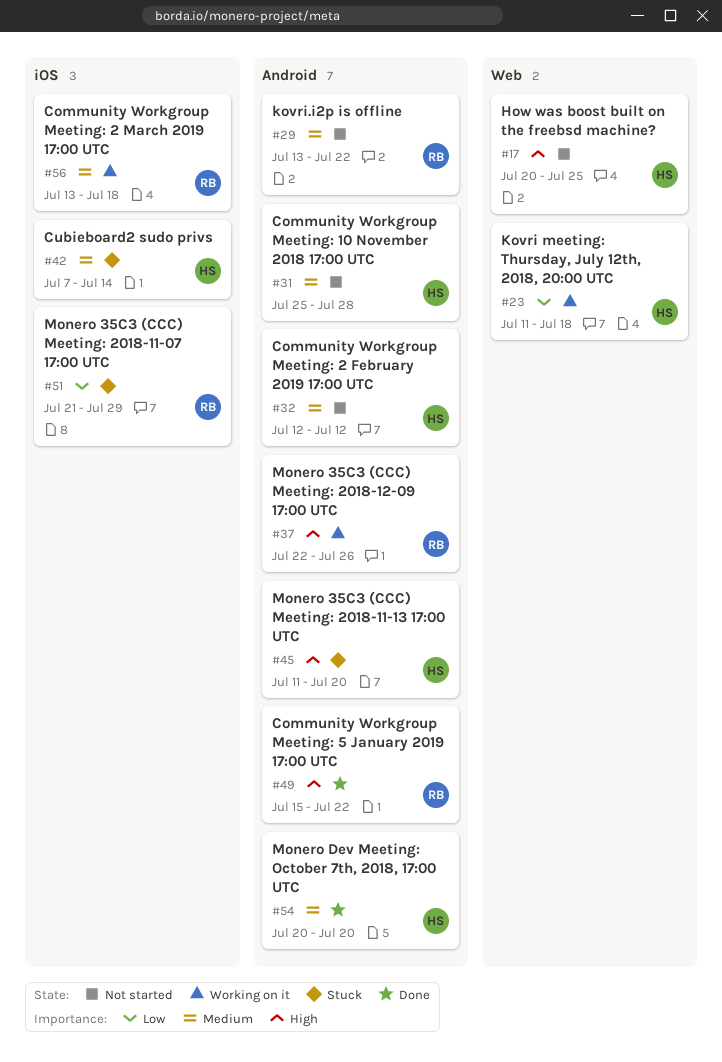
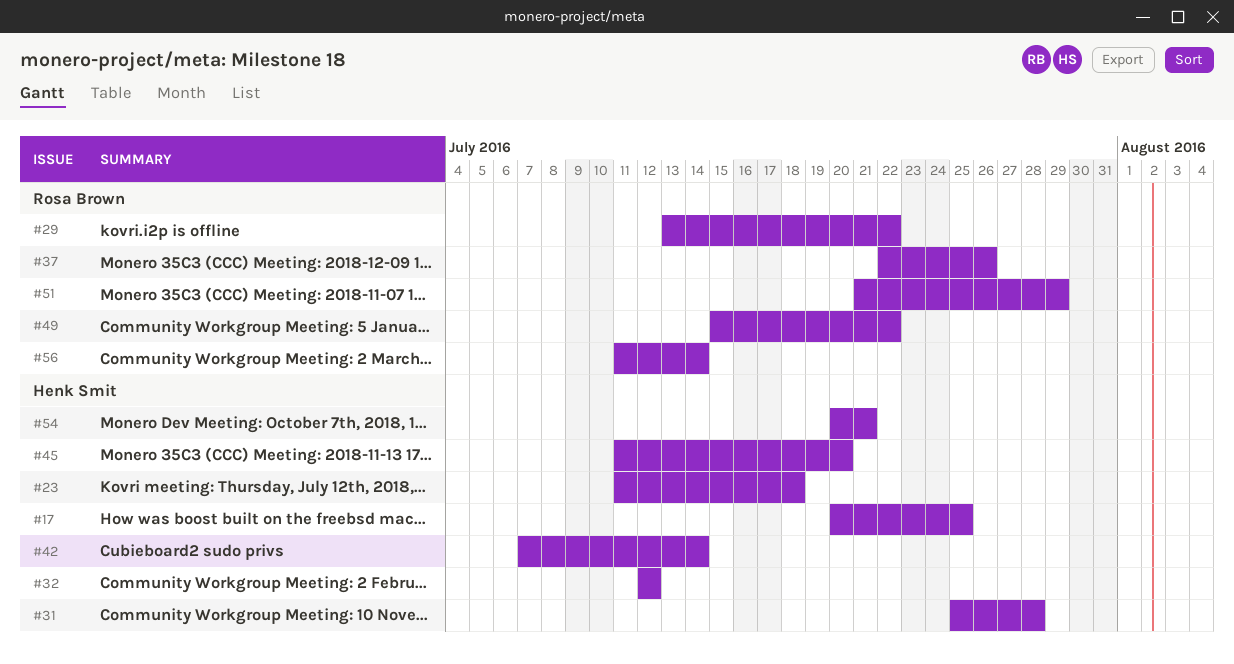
#54, due: Jul 20 -> Jul 21
#56, start: Jul 13 -> Jul 11
#56, due: Jul 18 -> Jul 14

